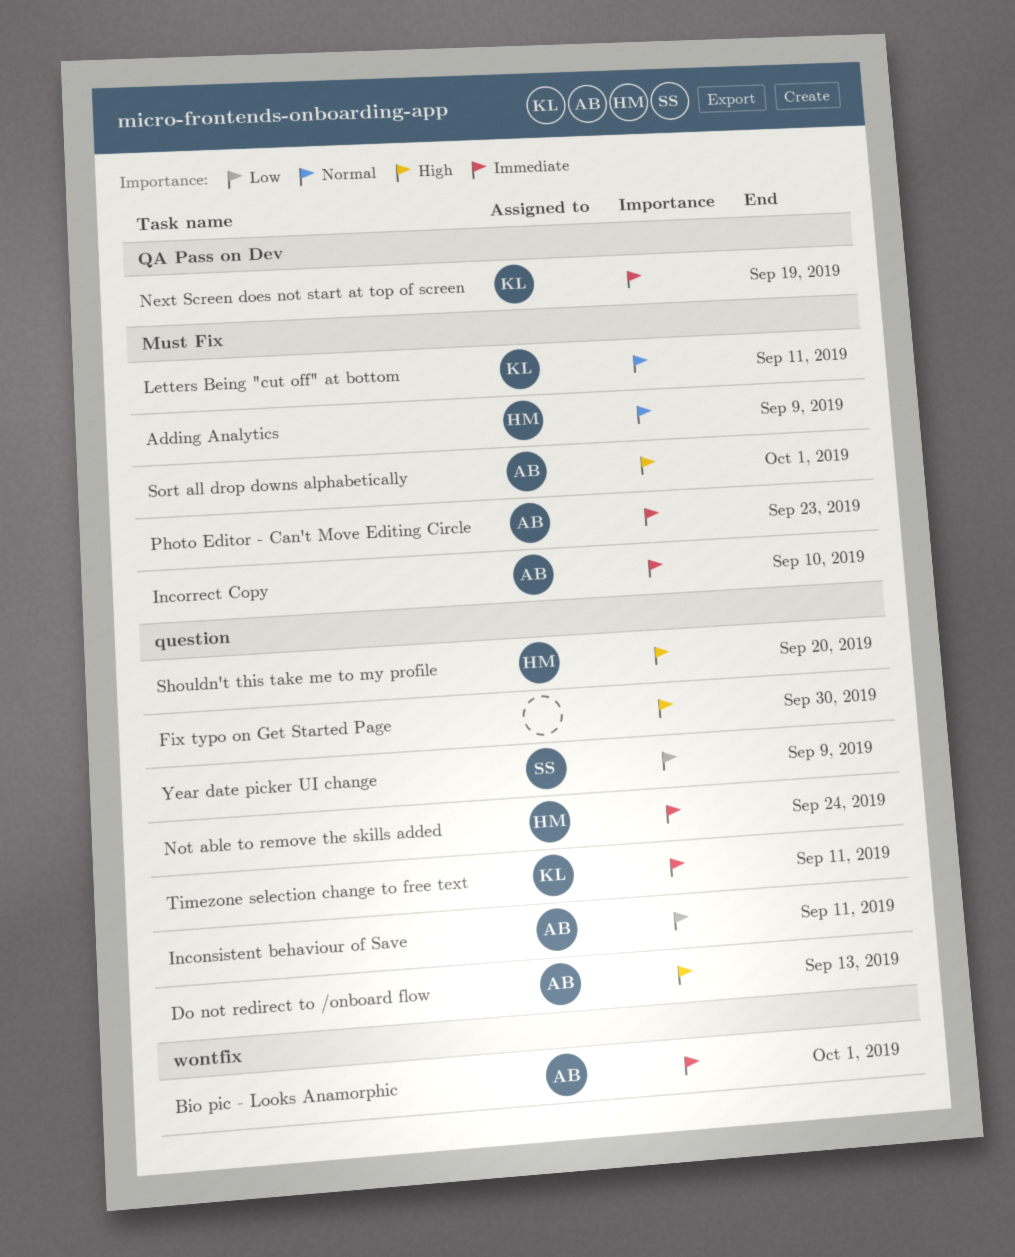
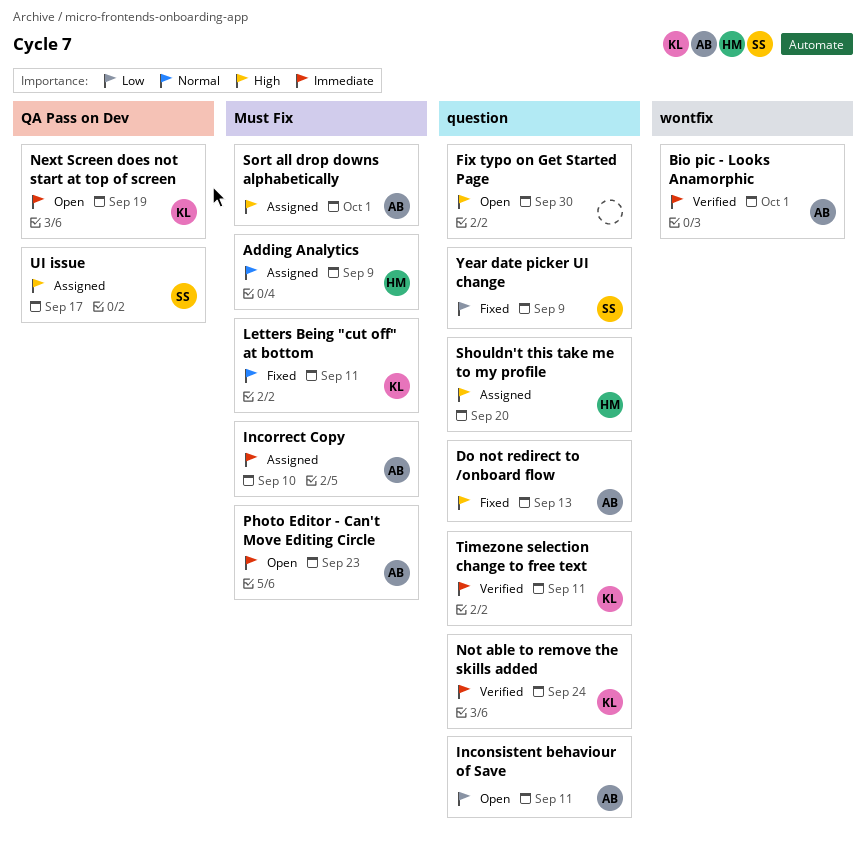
Not able to remove the skills added, owner: HM -> KL
UI issue: none -> present

